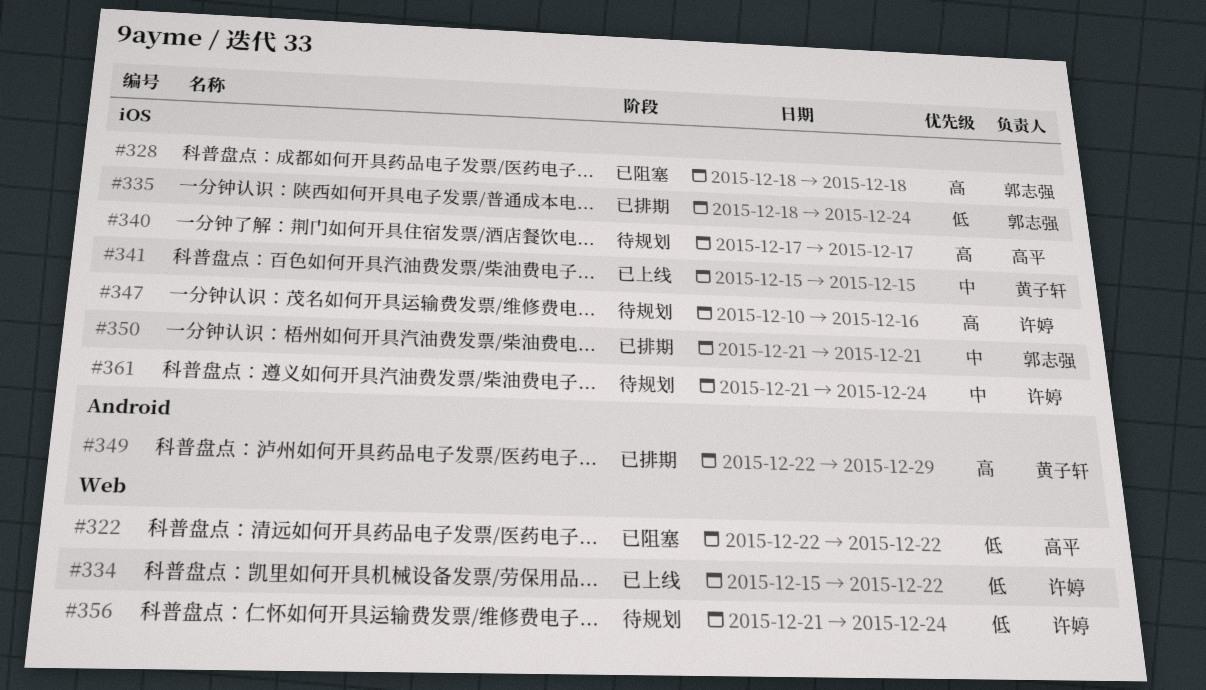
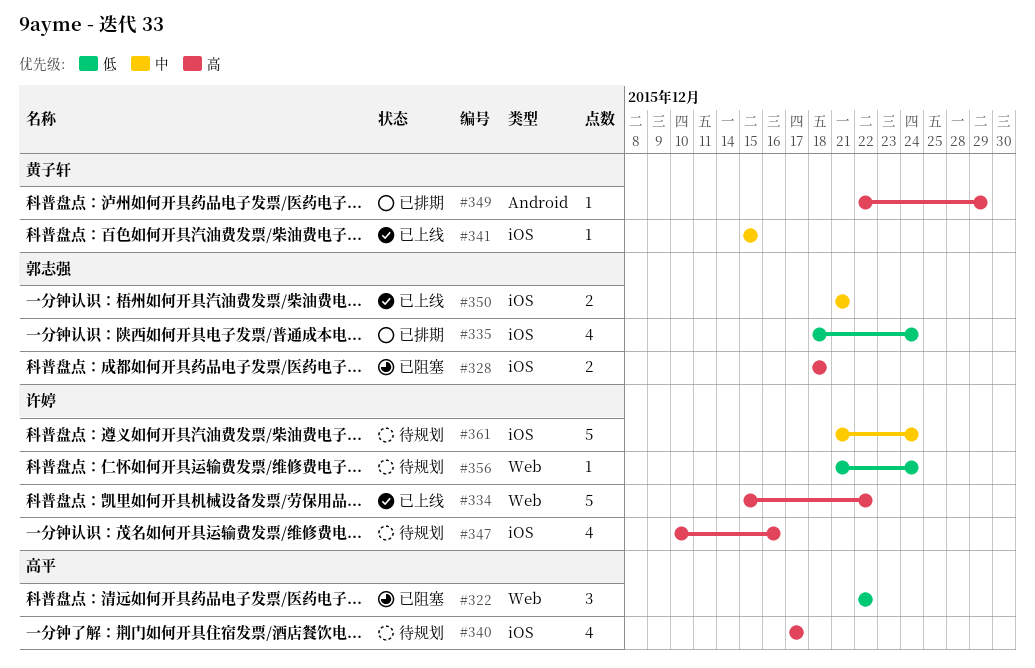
#334, priority: 低 -> 高
#350, status: 已排期 -> 已上线

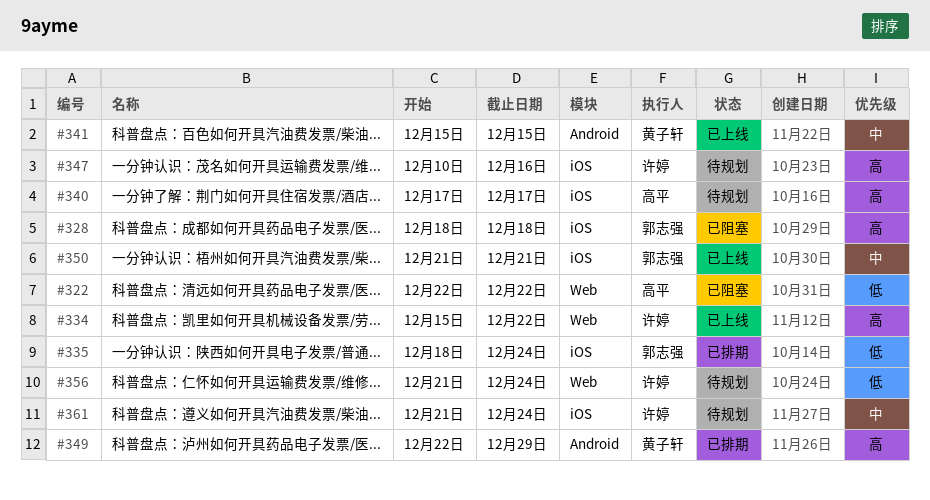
#341, label: iOS -> Android

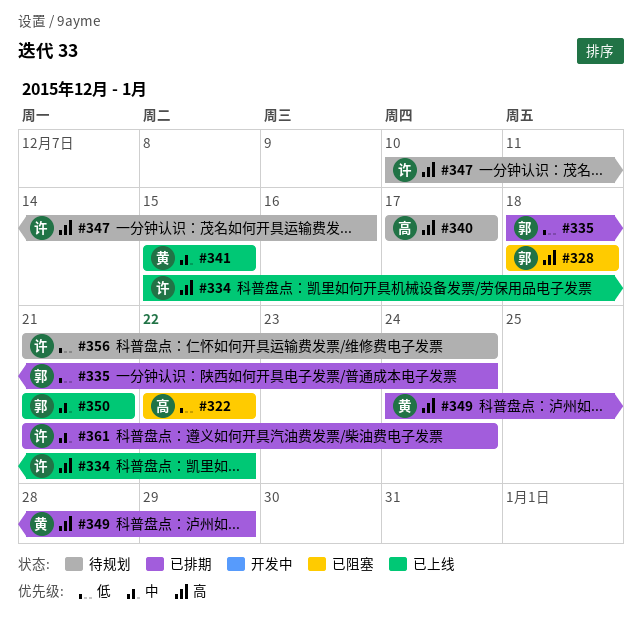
#349, start: Dec 22 -> Dec 24
#361, status: 待规划 -> 已排期

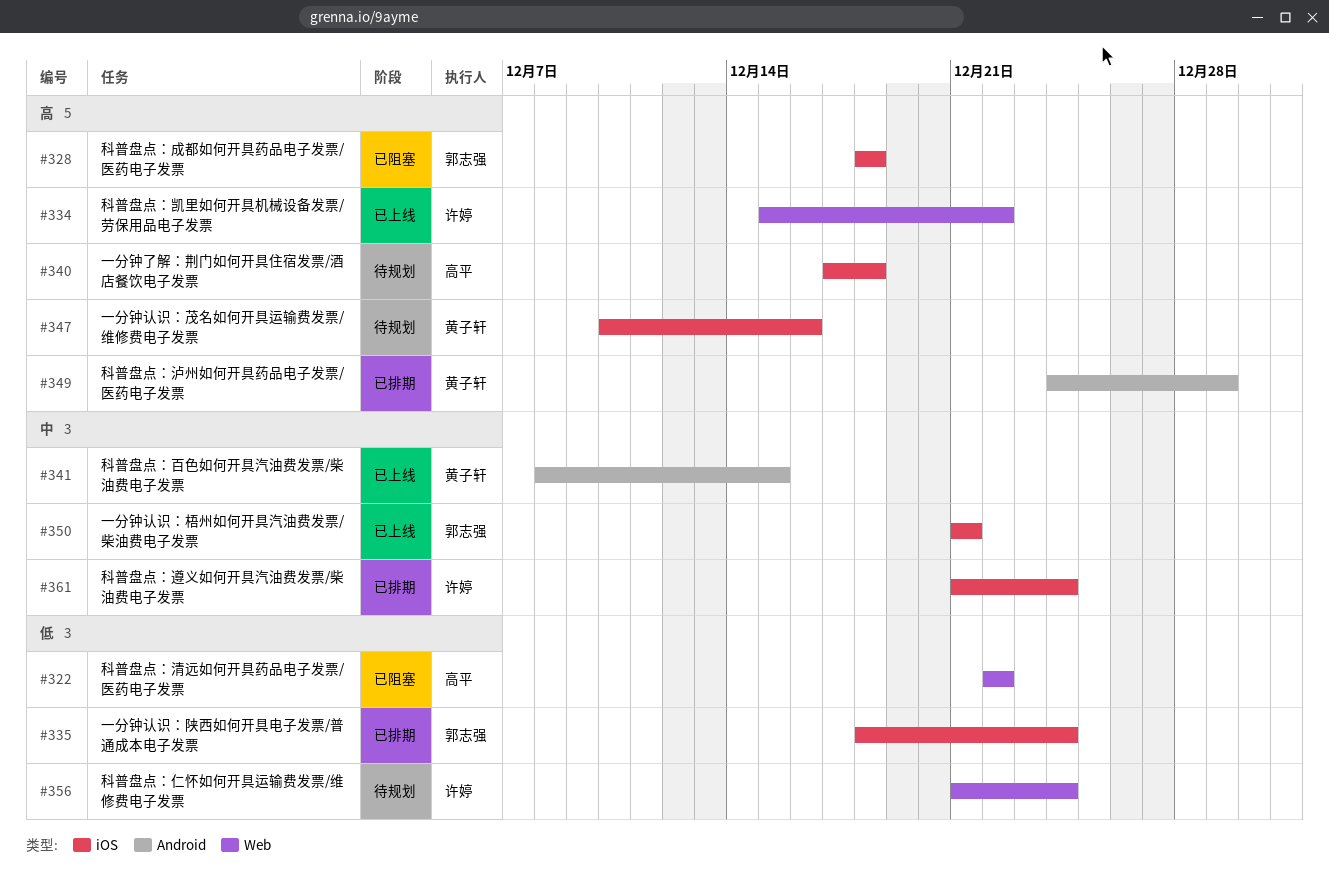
#340, due: Dec 17 -> Dec 18
#341, start: Dec 15 -> Dec 8
#347, owner: 许婷 -> 黄子轩

